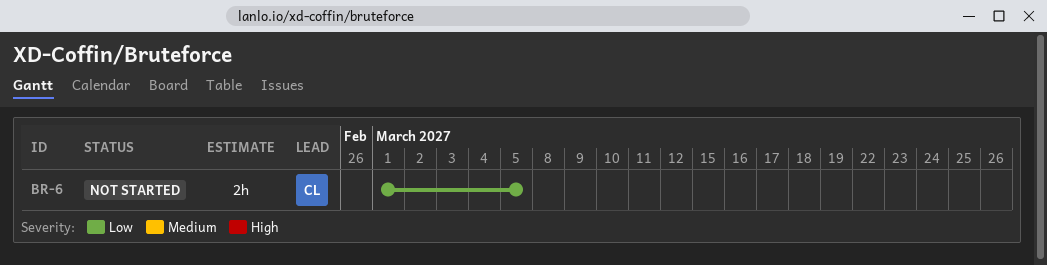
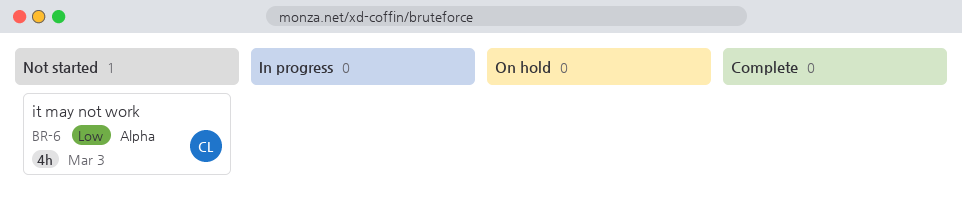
BR-6, estimate: 2h -> 4h
BR-6, due: Mar 5 -> Mar 3

